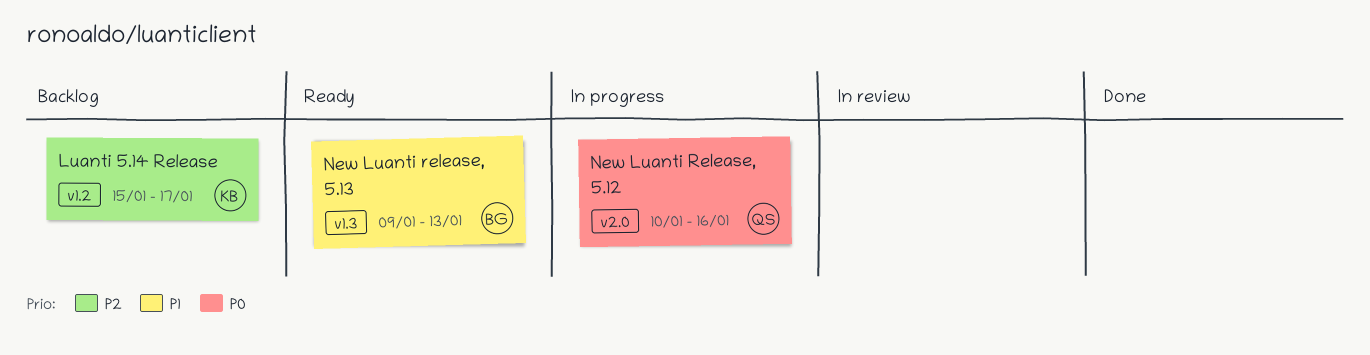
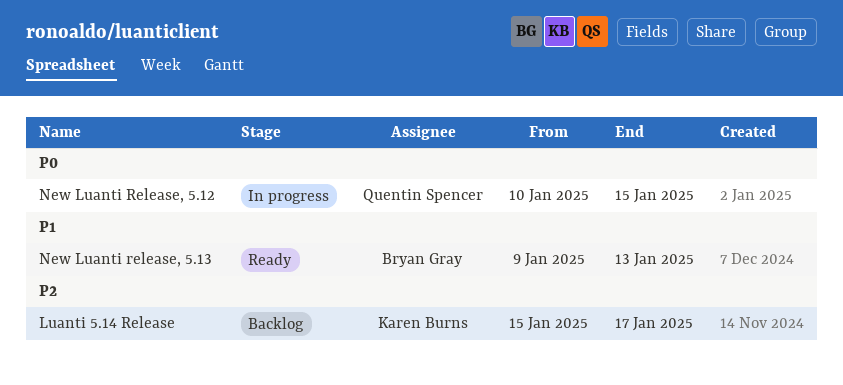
New Luanti Release, 5.12, due: Jan 16 -> Jan 15

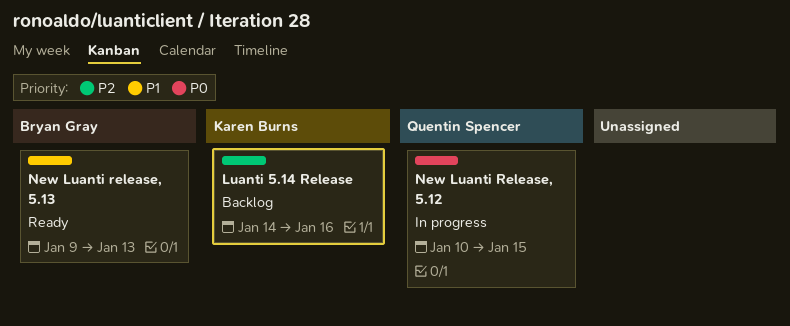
Luanti 5.14 Release, start: Jan 15 -> Jan 14
Luanti 5.14 Release, due: Jan 17 -> Jan 16

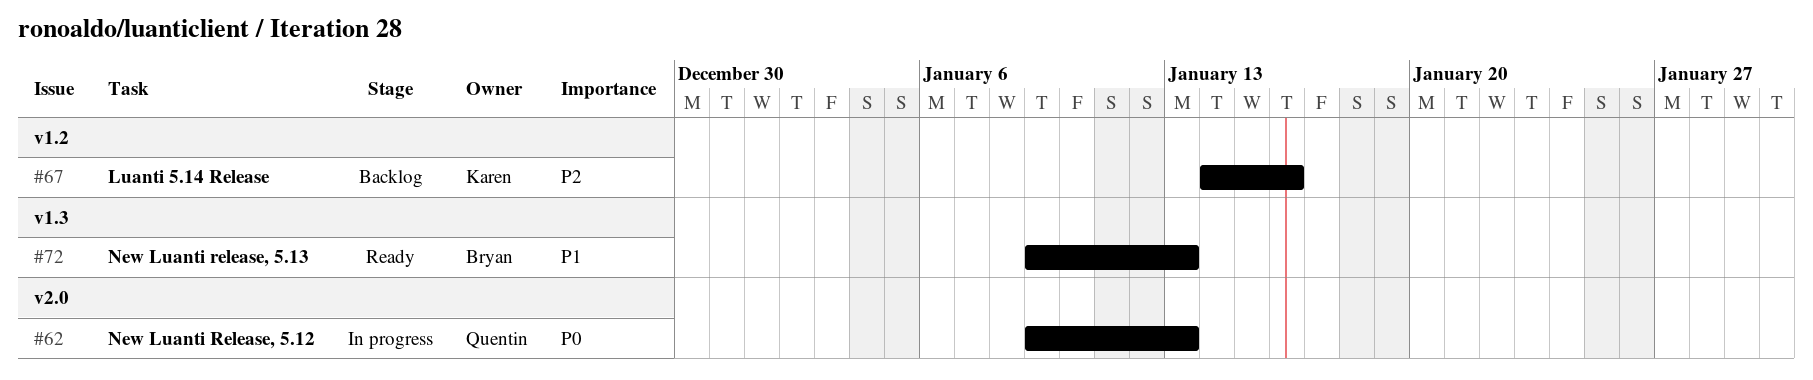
New Luanti Release, 5.12, start: Jan 10 -> Jan 9
New Luanti Release, 5.12, due: Jan 15 -> Jan 13

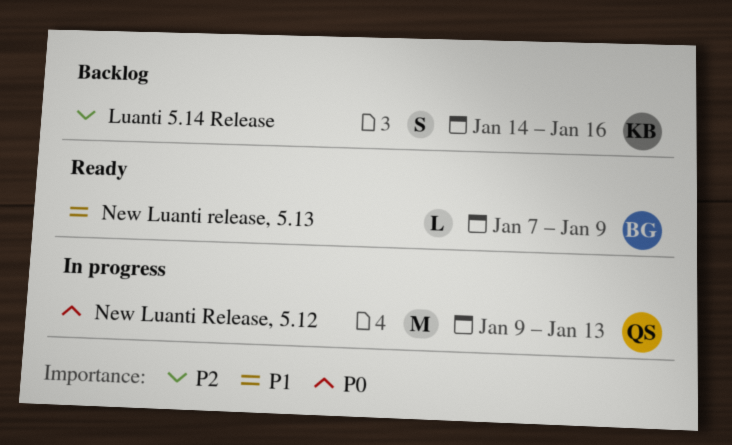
New Luanti release, 5.13, start: Jan 9 -> Jan 7
New Luanti release, 5.13, due: Jan 13 -> Jan 9

